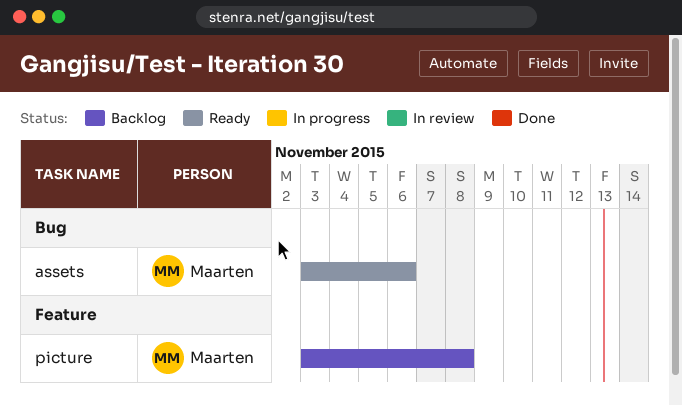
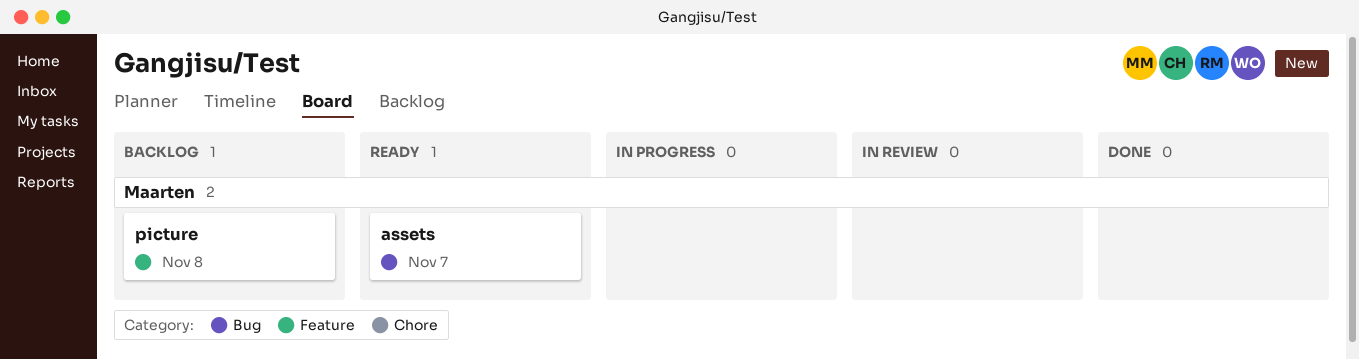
assets, due: Nov 6 -> Nov 7

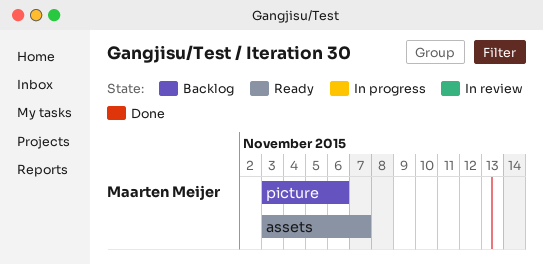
picture, due: Nov 8 -> Nov 6

